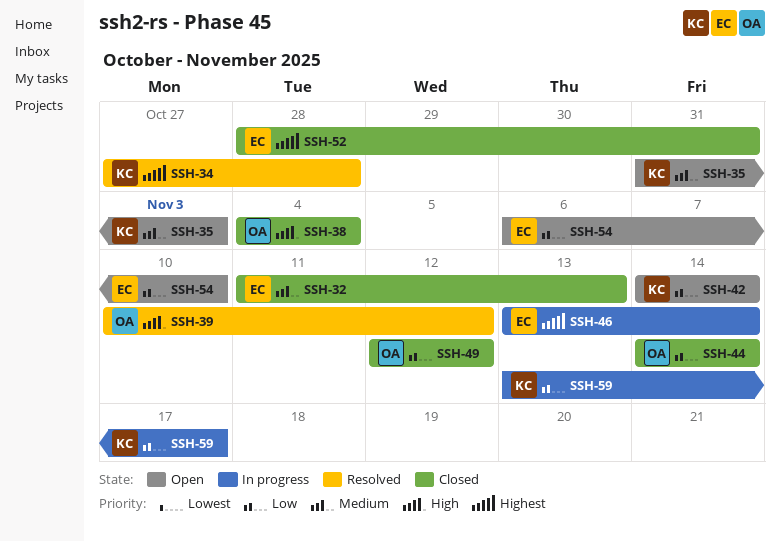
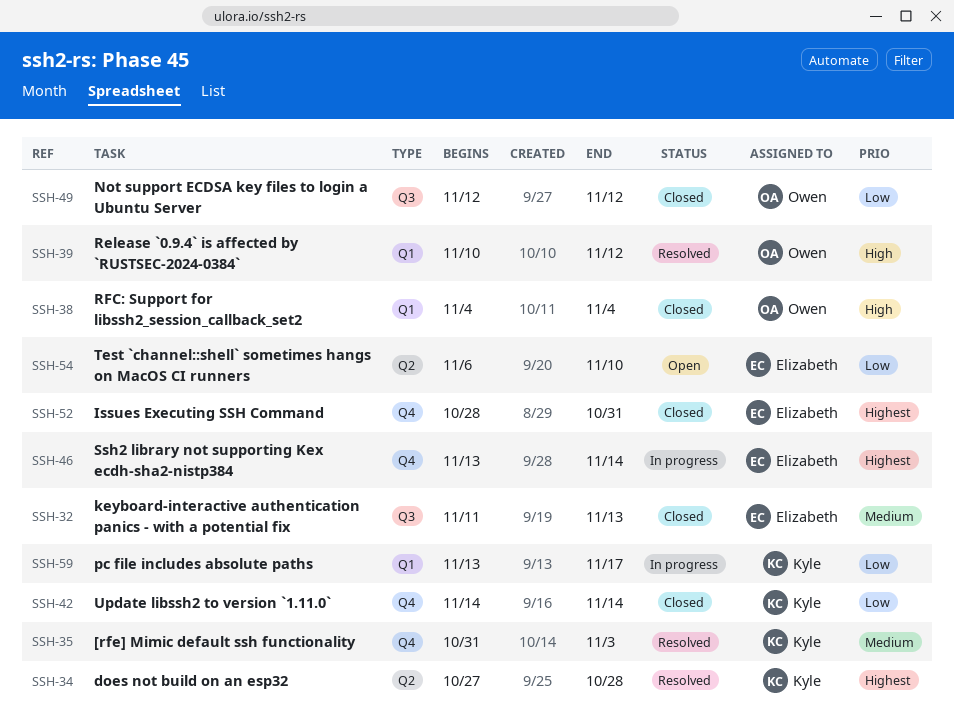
SSH-35, status: Open -> Resolved
SSH-42, status: Open -> Closed
SSH-44: present -> none

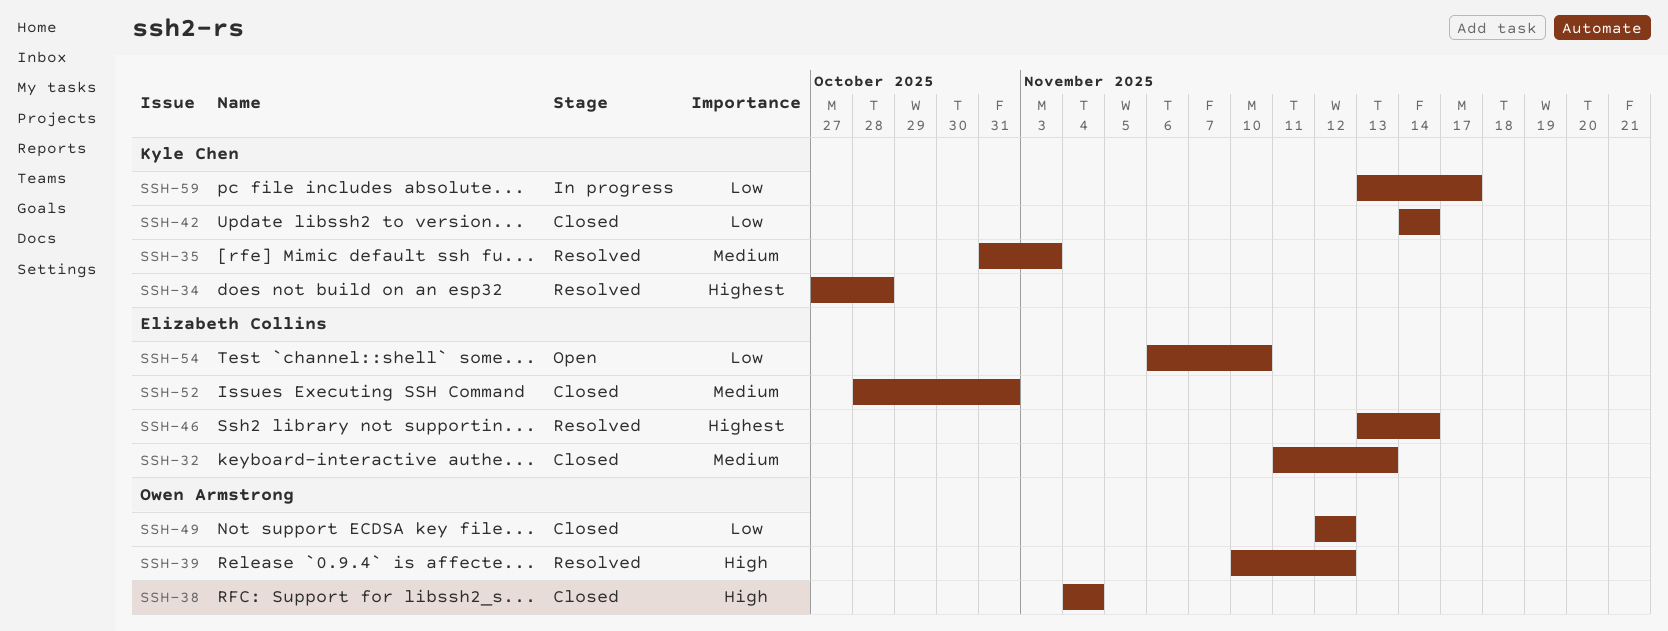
SSH-46, status: In progress -> Resolved
SSH-52, priority: Highest -> Medium

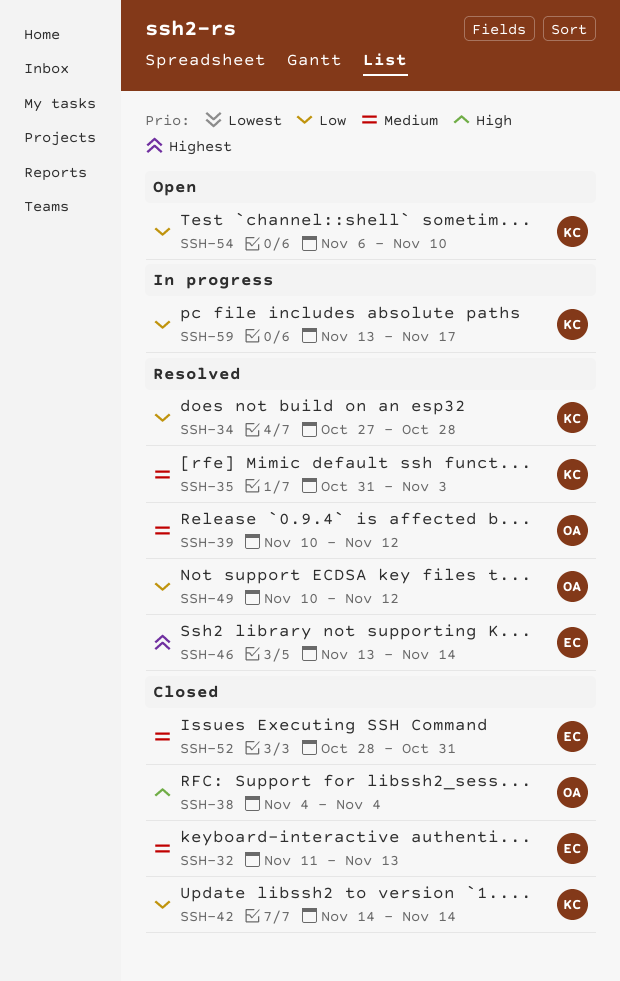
SSH-34, priority: Highest -> Low
SSH-39, priority: High -> Medium
SSH-49, status: Closed -> Resolved
SSH-49, start: Nov 12 -> Nov 10
SSH-54, owner: Elizabeth Collins -> Kyle Chen

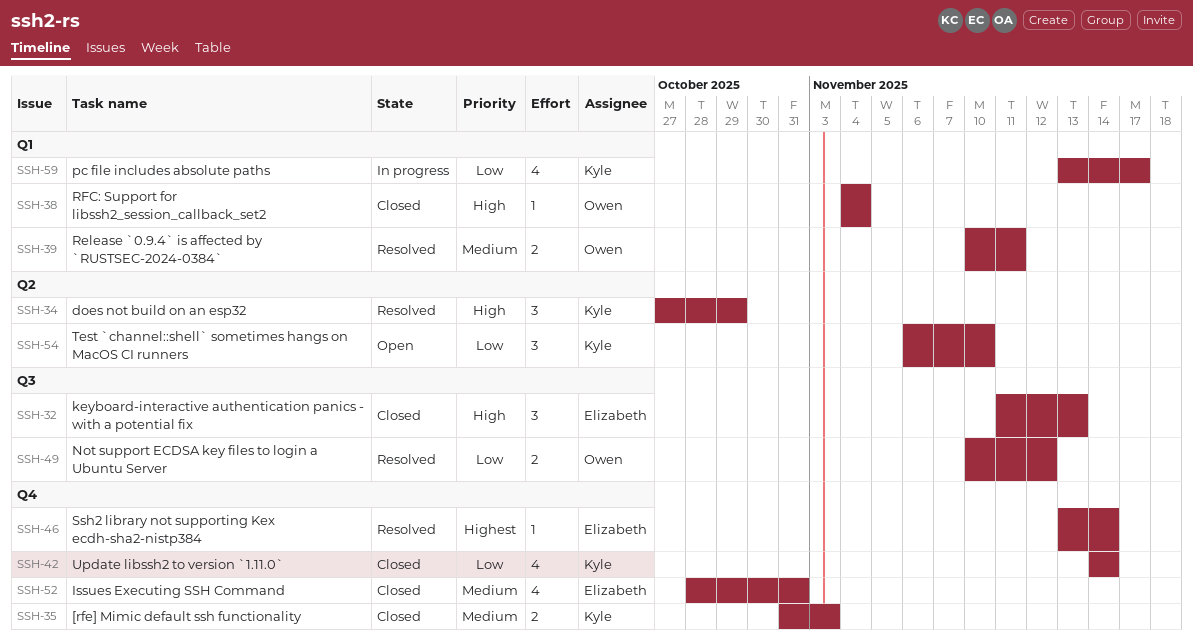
SSH-32, priority: Medium -> High
SSH-34, priority: Low -> High
SSH-34, due: Oct 28 -> Oct 29
SSH-35, status: Resolved -> Closed
SSH-39, due: Nov 12 -> Nov 11

